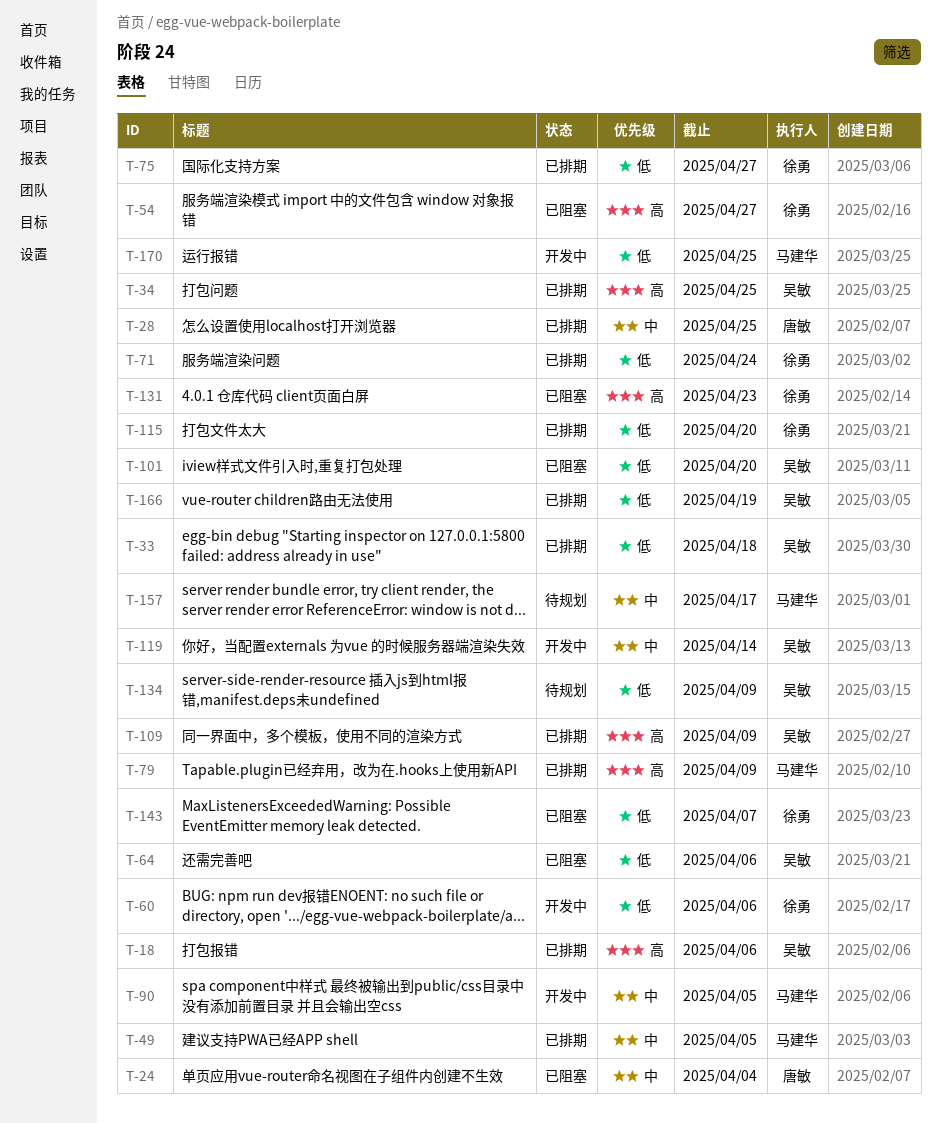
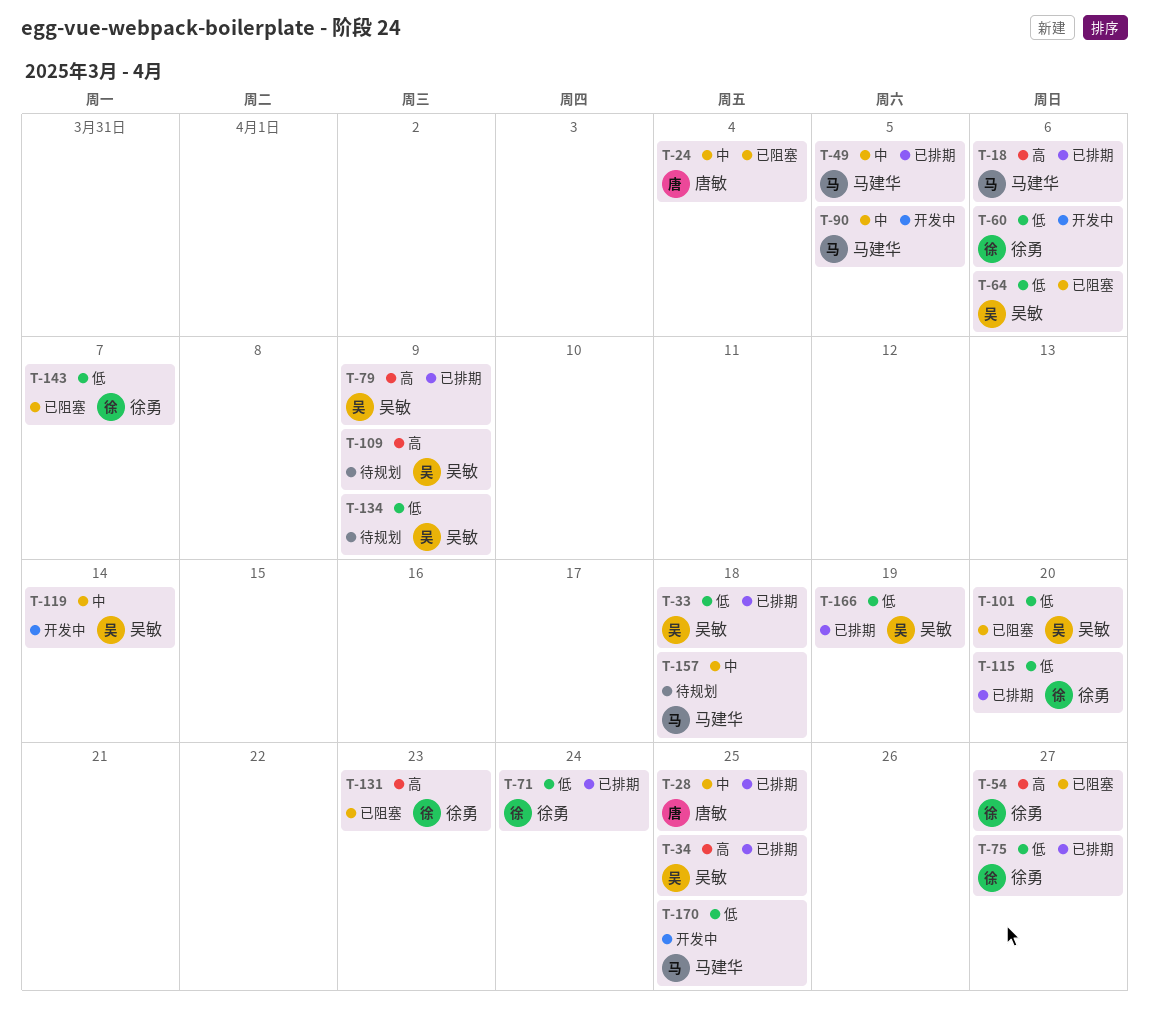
T-18, owner: 吴敏 -> 马建华
T-79, owner: 马建华 -> 吴敏
T-109, status: 已排期 -> 待规划
T-157, due: Apr 17 -> Apr 18

